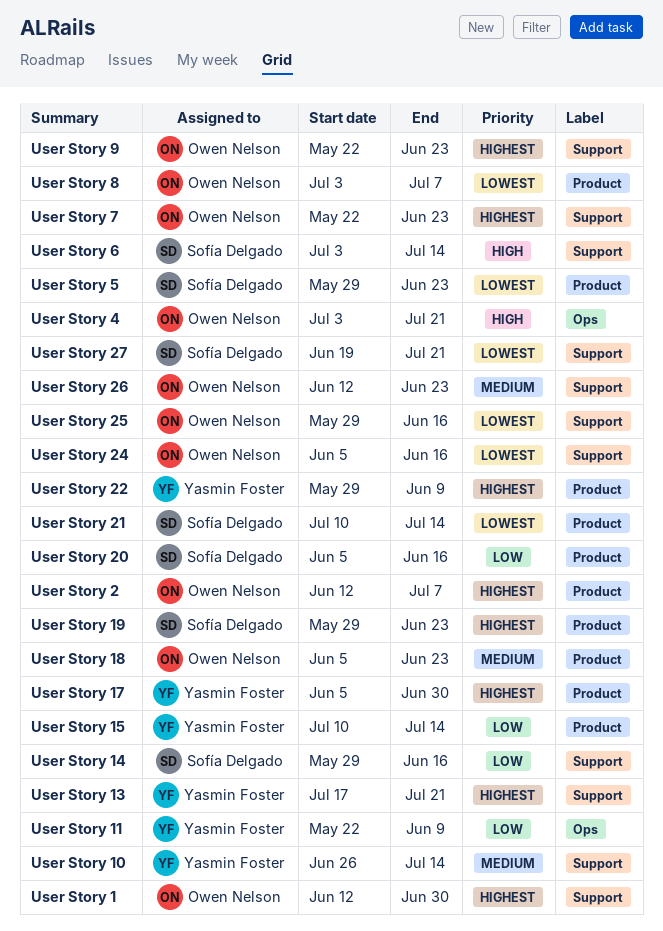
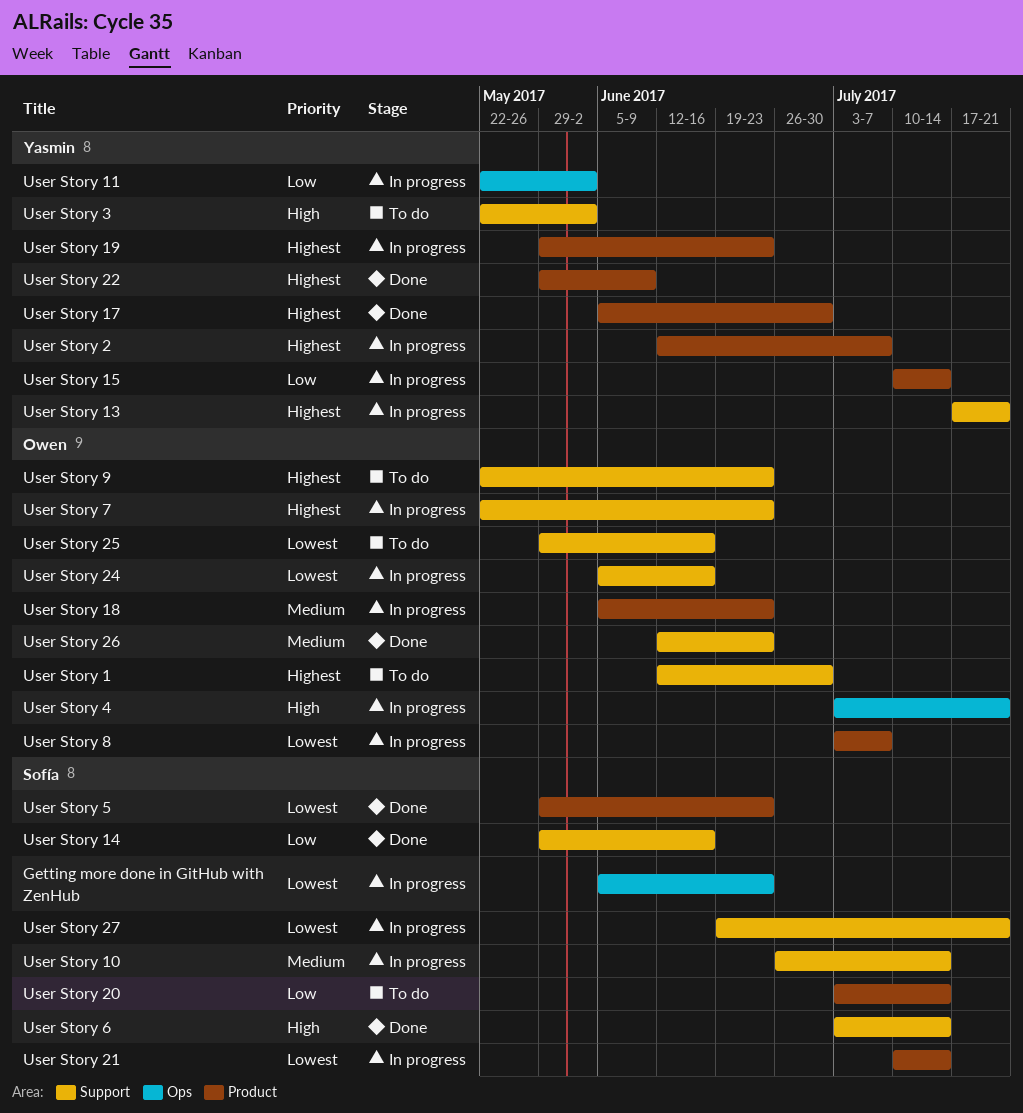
Getting more done in GitHub with ZenHub: none -> present
User Story 10, owner: Yasmin Foster -> Sofía Delgado
User Story 11, due: Jun 9 -> Jun 2
User Story 19, owner: Sofía Delgado -> Yasmin Foster
User Story 2, owner: Owen Nelson -> Yasmin Foster
User Story 20, start: Jun 5 -> Jul 3
User Story 20, due: Jun 16 -> Jul 14
User Story 3: none -> present

